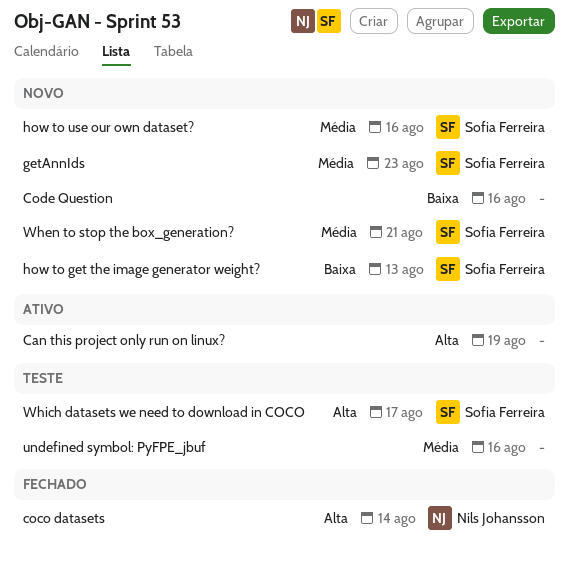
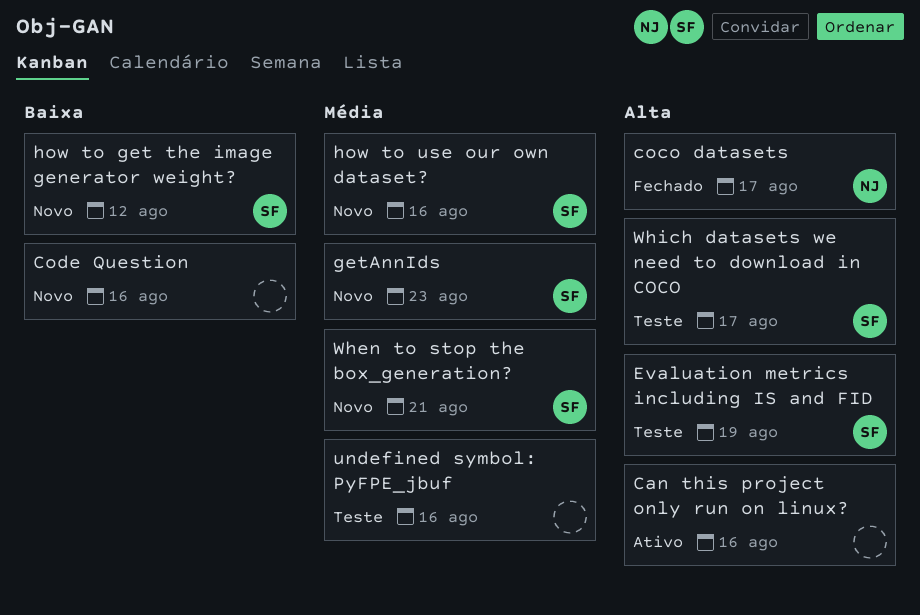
Can this project only run on linux?, due: Aug 19 -> Aug 16
coco datasets, due: Aug 14 -> Aug 17
Evaluation metrics including IS and FID: none -> present
how to get the image generator weight?, due: Aug 13 -> Aug 12

